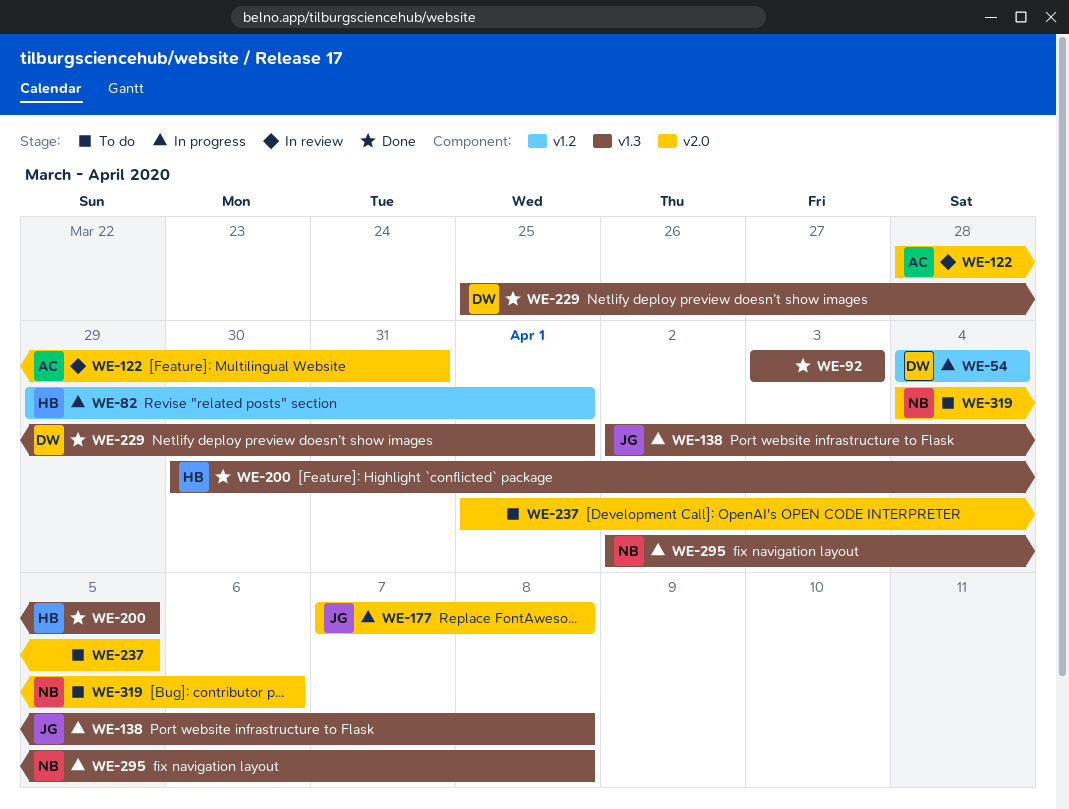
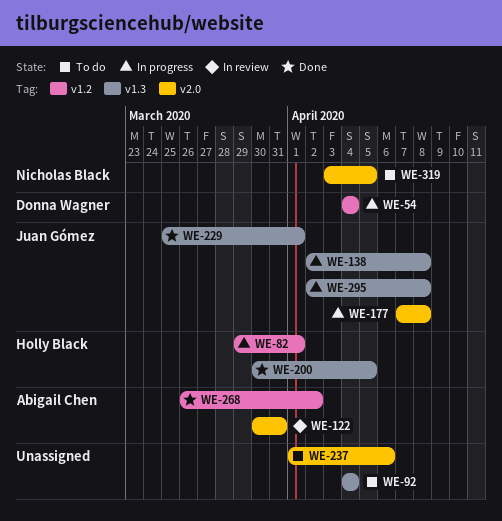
WE-92, status: Done -> To do
WE-92, start: Apr 3 -> Apr 4
WE-92, due: Apr 3 -> Apr 4
WE-122, start: Mar 28 -> Mar 30
WE-229, owner: Donna Wagner -> Juan Gómez
WE-237, due: Apr 5 -> Apr 6
WE-268: none -> present
WE-295, owner: Nicholas Black -> Juan Gómez
WE-319, start: Apr 4 -> Apr 3
WE-319, due: Apr 6 -> Apr 5

